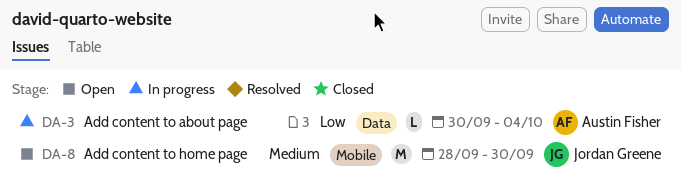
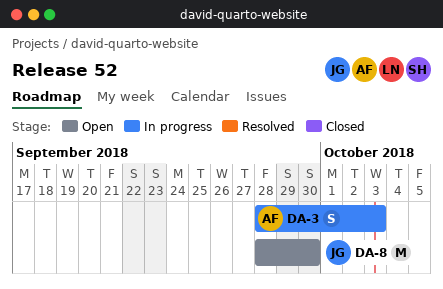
DA-3, estimate: L -> S
DA-3, start: Sep 30 -> Sep 28
DA-3, due: Oct 4 -> Oct 3

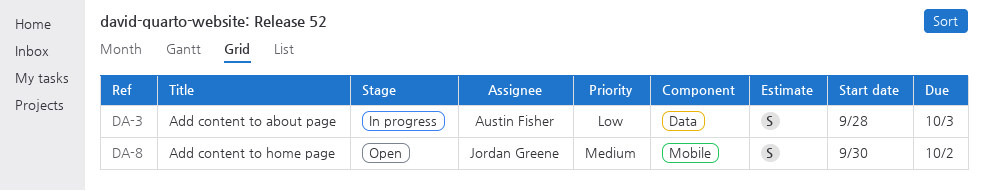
DA-8, estimate: M -> S
DA-8, start: Sep 28 -> Sep 30
DA-8, due: Sep 30 -> Oct 2

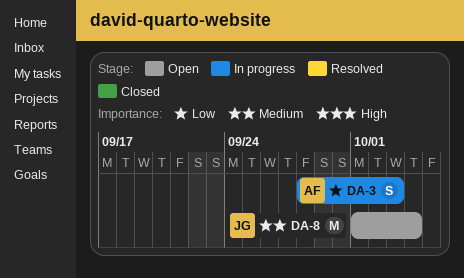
DA-8, estimate: S -> M
DA-8, start: Sep 30 -> Oct 1
DA-8, due: Oct 2 -> Oct 4

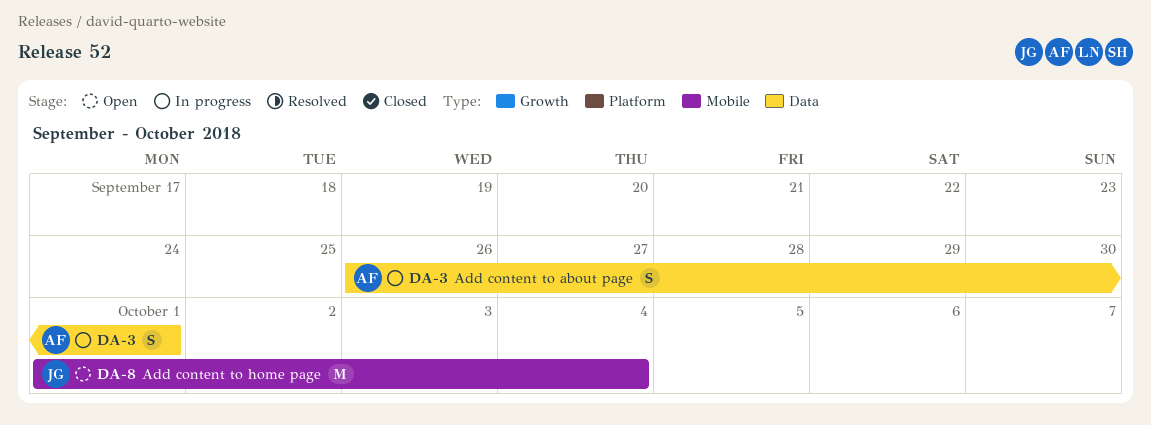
DA-3, start: Sep 28 -> Sep 26
DA-3, due: Oct 3 -> Oct 1

